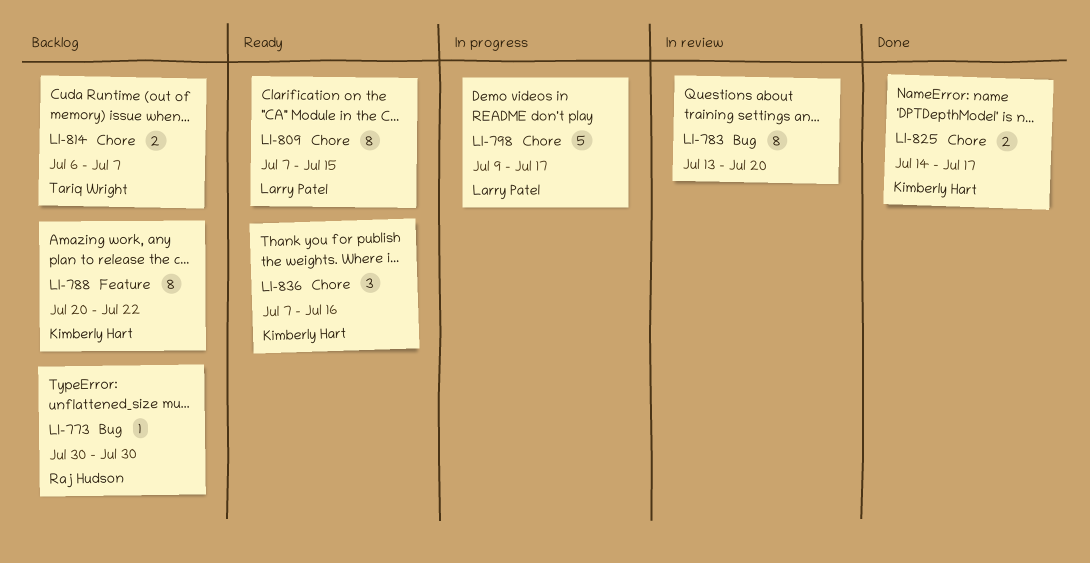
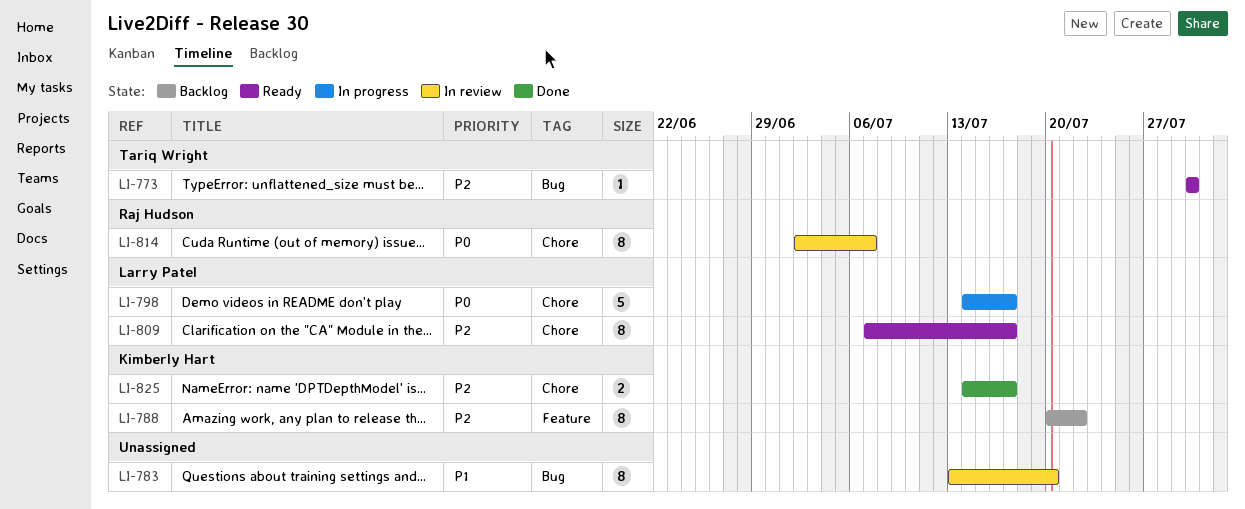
LI-773, status: Backlog -> Ready
LI-773, owner: Raj Hudson -> Tariq Wright
LI-798, start: Jul 9 -> Jul 14
LI-809, due: Jul 15 -> Jul 17
LI-814, status: Backlog -> In review
LI-814, owner: Tariq Wright -> Raj Hudson
LI-814, estimate: 2 -> 8
LI-814, start: Jul 6 -> Jul 2
LI-836: present -> none

